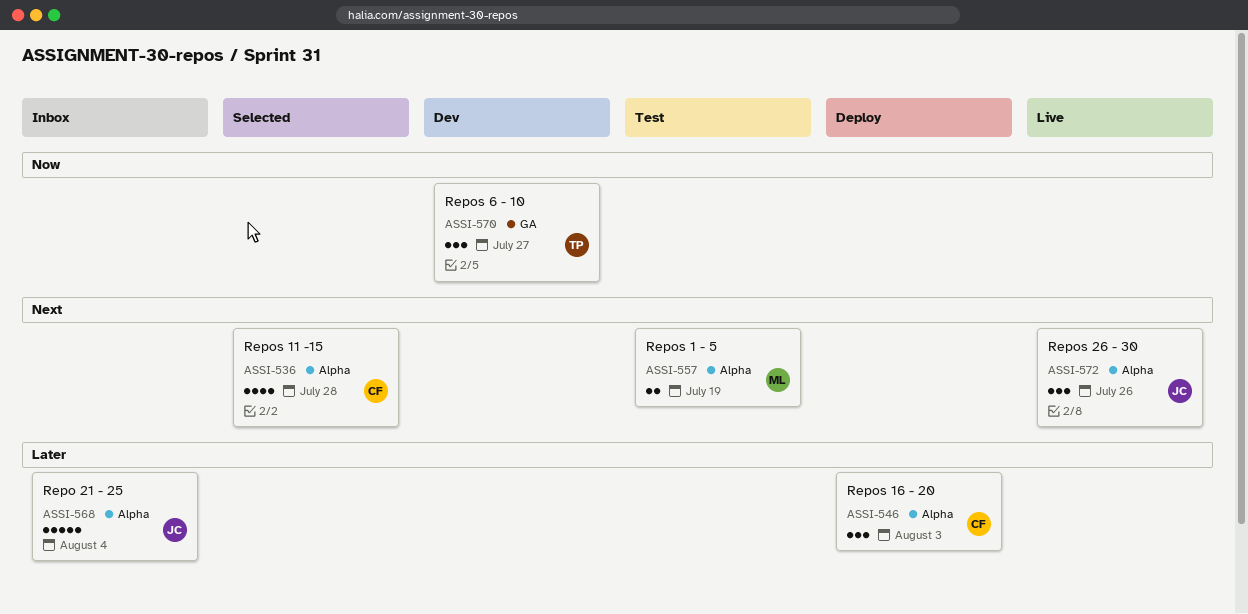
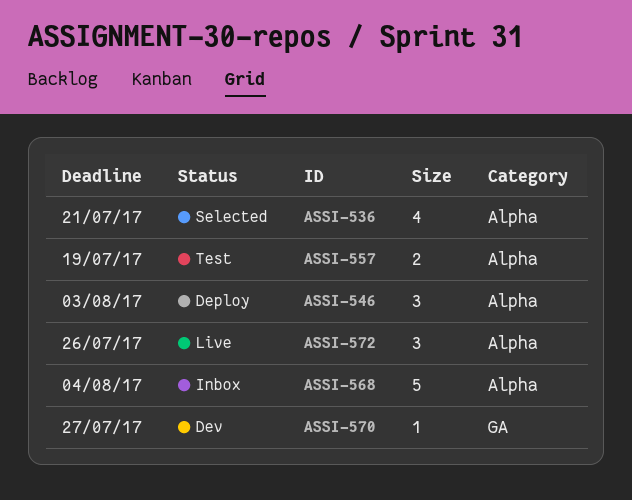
ASSI-536, due: Jul 28 -> Jul 21
ASSI-570, estimate: 3 -> 1

